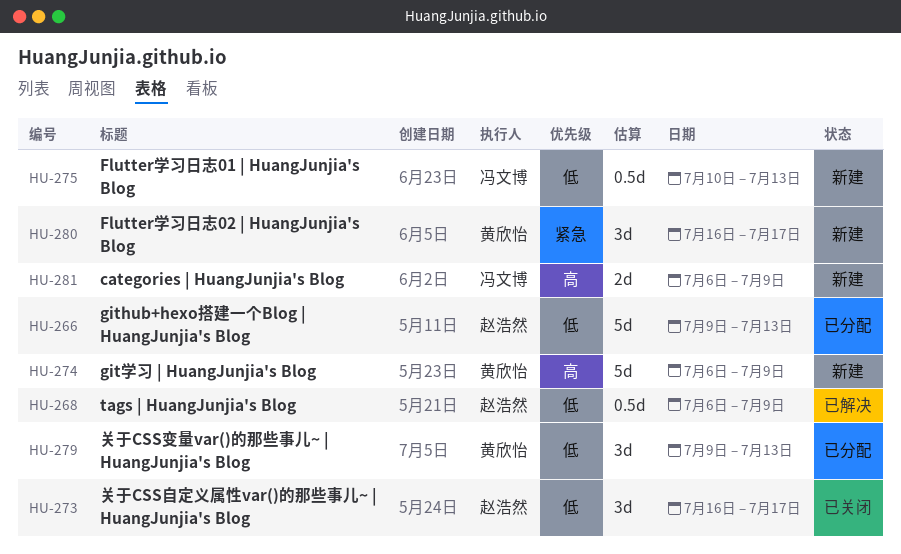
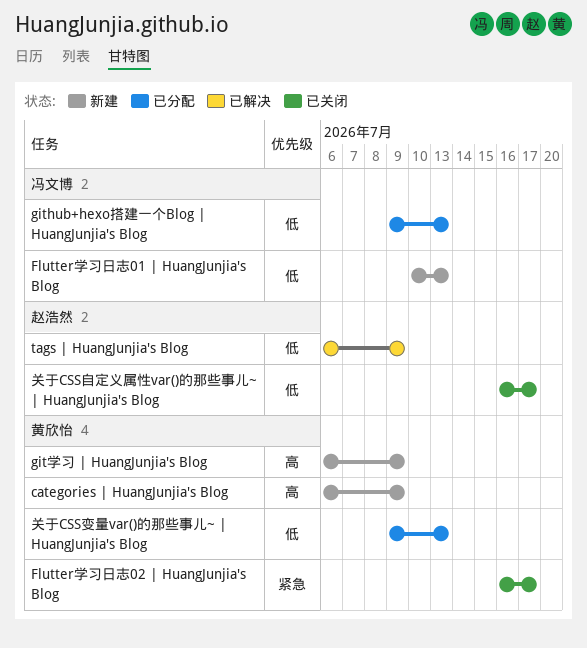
categories | HuangJunjia's Blog, owner: 冯文博 -> 黄欣怡
Flutter学习日志02 | HuangJunjia's Blog, status: 新建 -> 已关闭
github+hexo搭建一个Blog | HuangJunjia's Blog, owner: 赵浩然 -> 冯文博

